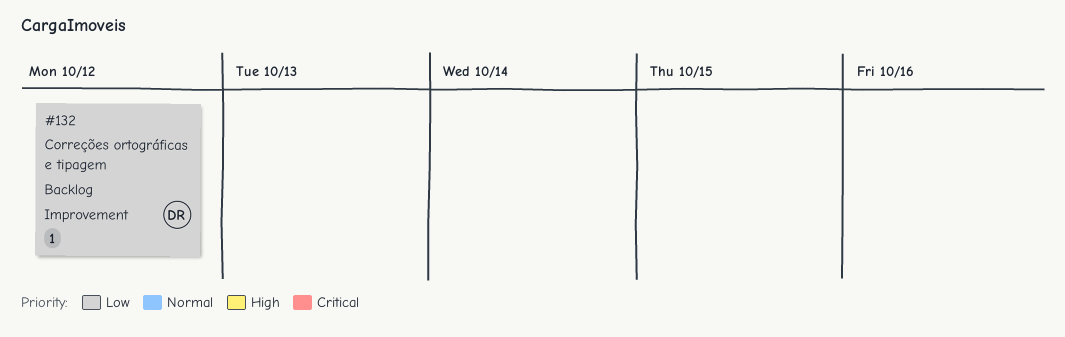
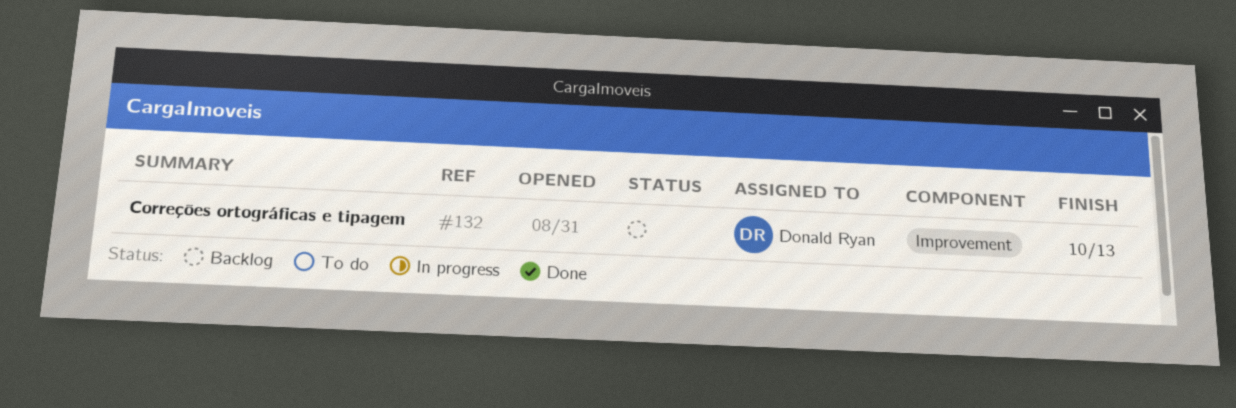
#132, due: Oct 12 -> Oct 13

